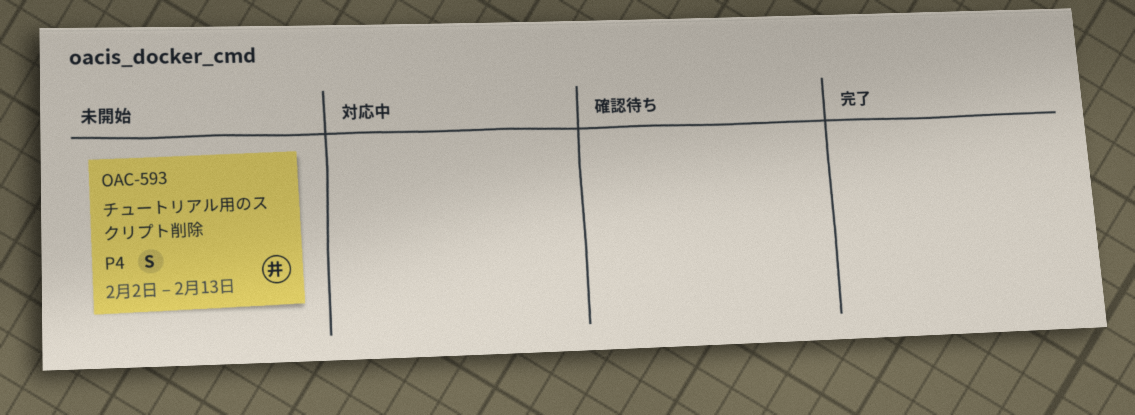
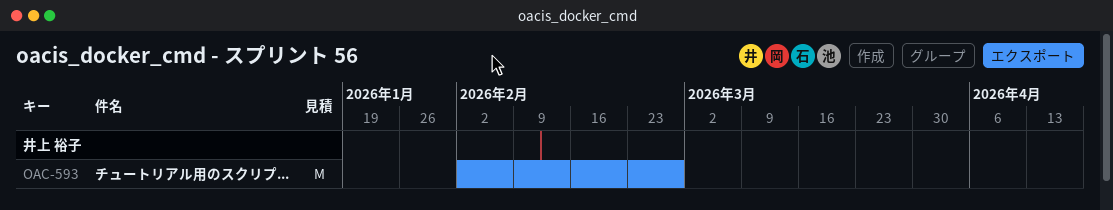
OAC-593, estimate: S -> M
OAC-593, due: Feb 13 -> Feb 27

